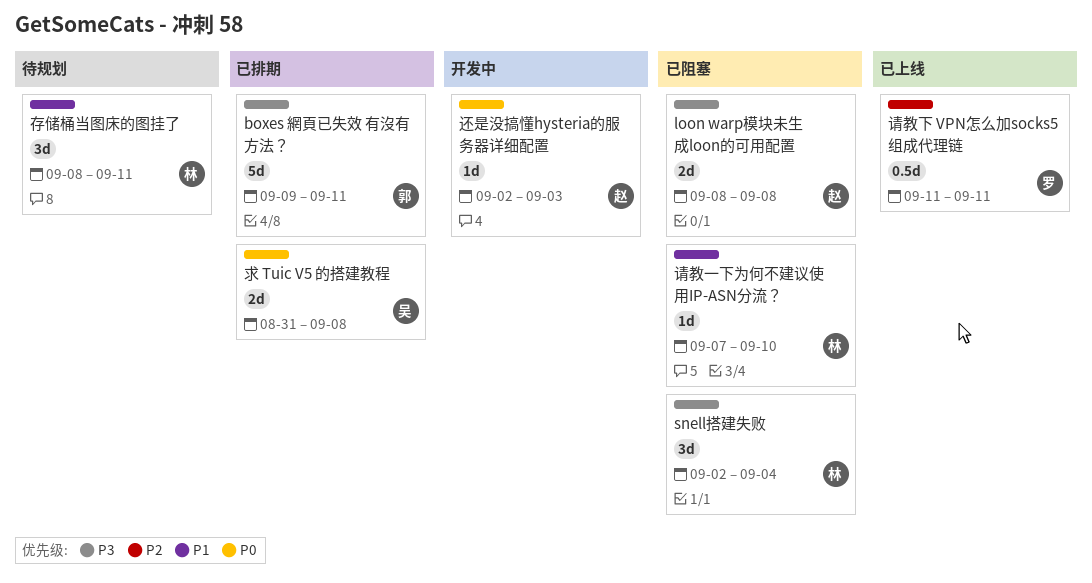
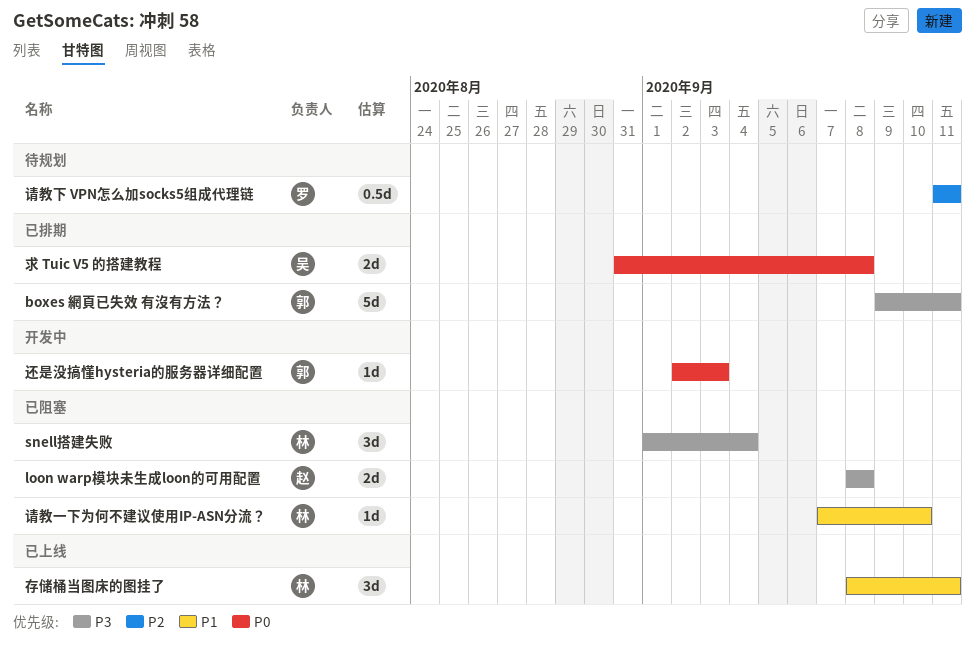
snell搭建失败, start: Sep 2 -> Sep 1
存储桶当图床的图挂了, status: 待规划 -> 已上线
请教下 VPN怎么加socks5组成代理链, status: 已上线 -> 待规划
还是没搞懂hysteria的服务器详细配置, owner: 赵 -> 郭

